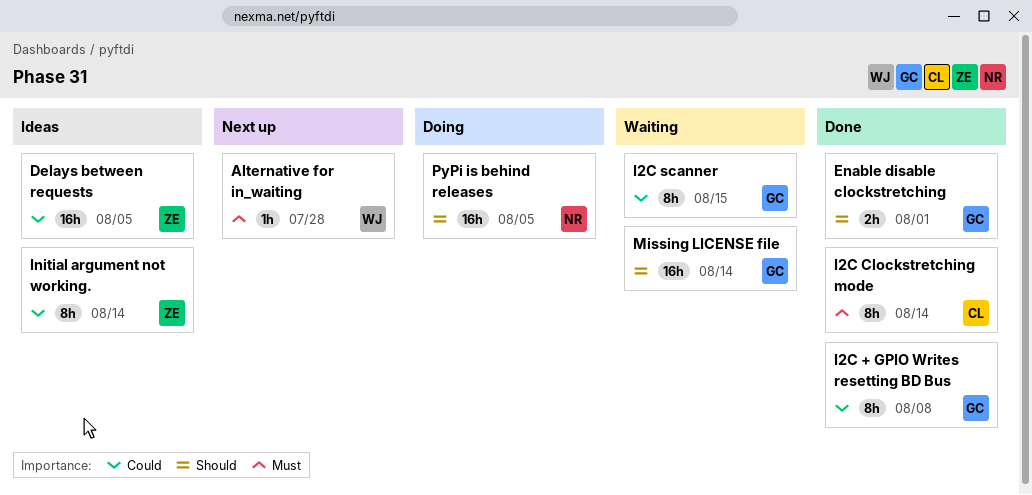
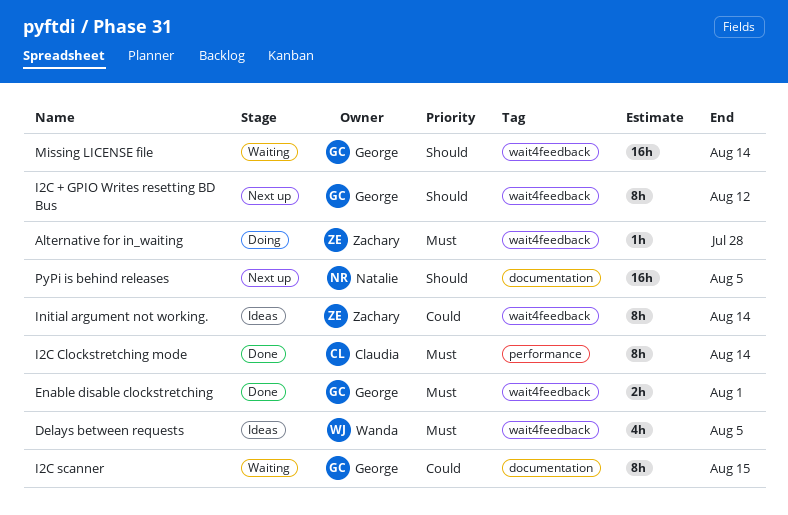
Alternative for in_waiting, status: Next up -> Doing
Alternative for in_waiting, owner: Wanda -> Zachary
Delays between requests, owner: Zachary -> Wanda
Delays between requests, priority: Could -> Must
Delays between requests, estimate: 16h -> 4h
Enable disable clockstretching, priority: Should -> Must
I2C + GPIO Writes resetting BD Bus, status: Done -> Next up
I2C + GPIO Writes resetting BD Bus, priority: Could -> Should
I2C + GPIO Writes resetting BD Bus, due: Aug 8 -> Aug 12
PyPi is behind releases, status: Doing -> Next up

